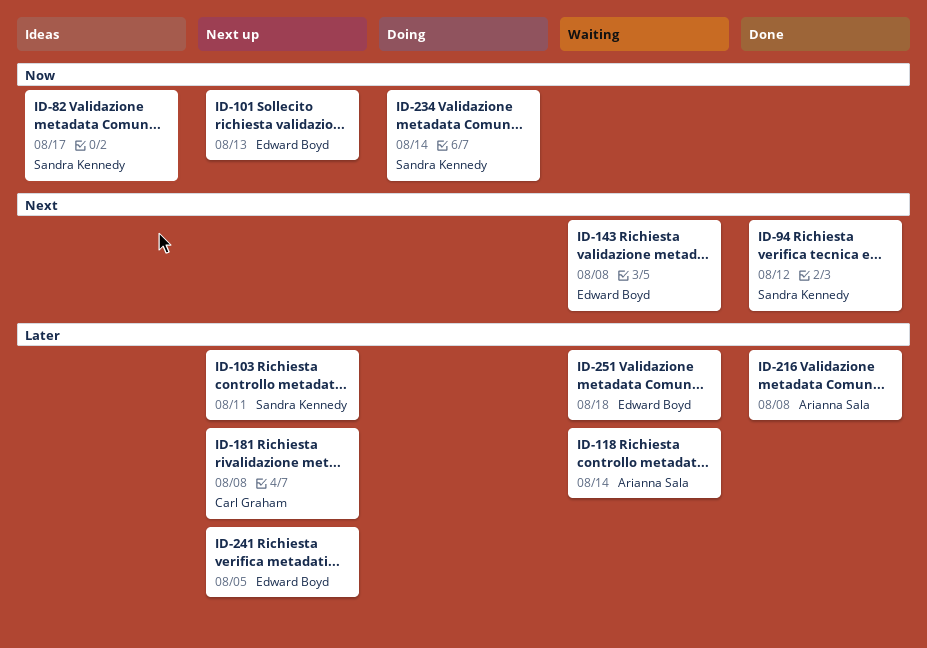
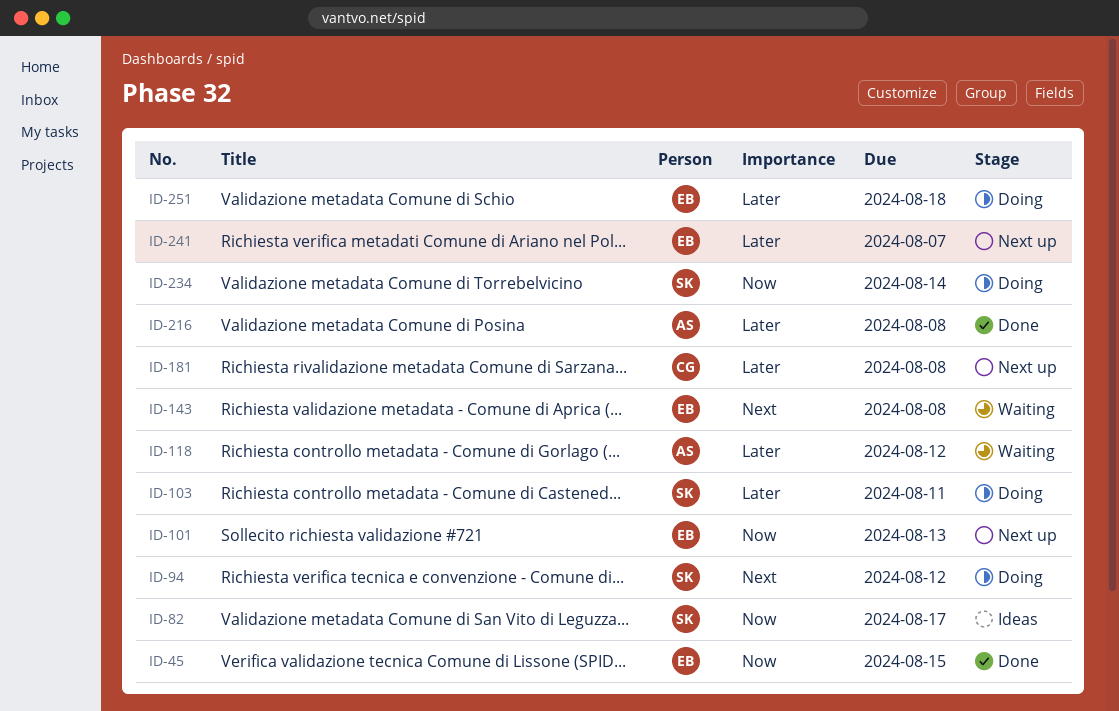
ID-45: none -> present
ID-94, status: Done -> Doing
ID-103, status: Next up -> Doing
ID-118, due: Aug 14 -> Aug 12
ID-241, due: Aug 5 -> Aug 7
ID-251, status: Waiting -> Doing

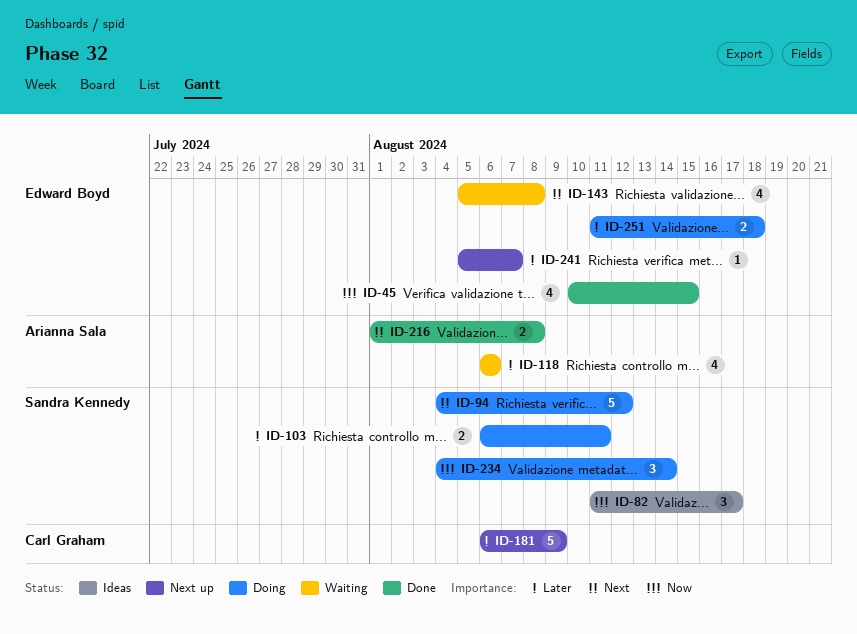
ID-101: present -> none
ID-118, due: Aug 12 -> Aug 6
ID-181, due: Aug 8 -> Aug 9
ID-216, priority: Later -> Next

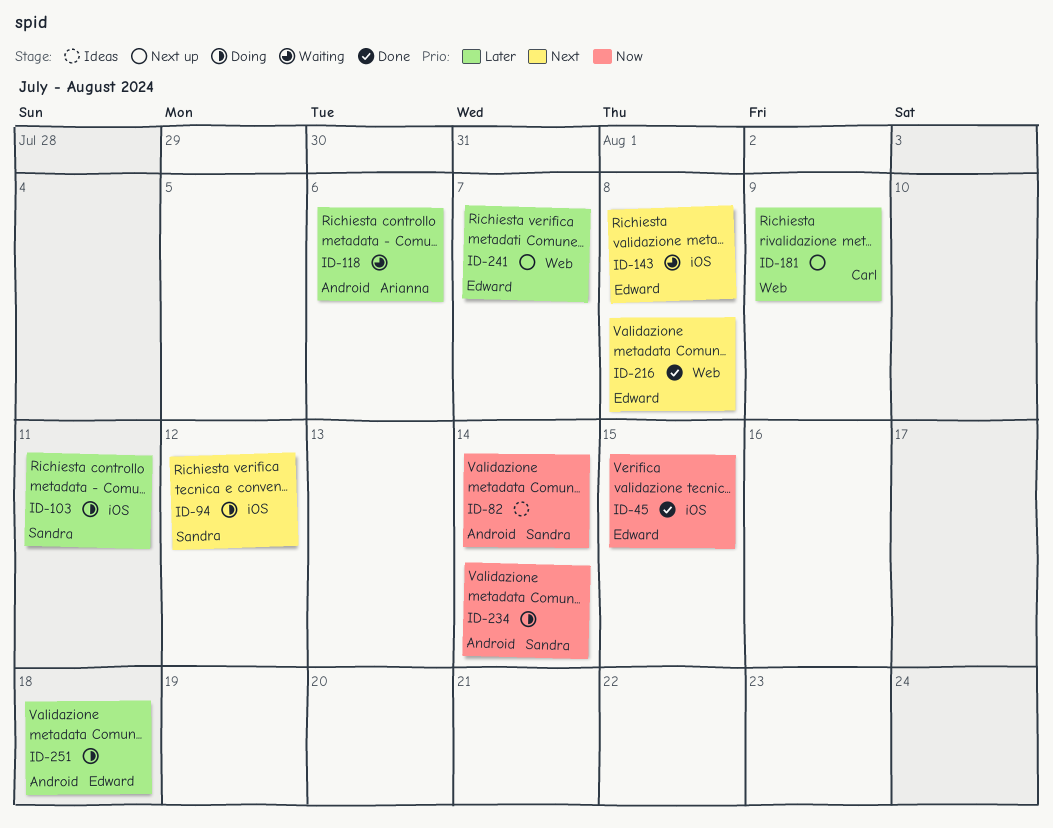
ID-82, due: Aug 17 -> Aug 14
ID-216, owner: Arianna Sala -> Edward Boyd

